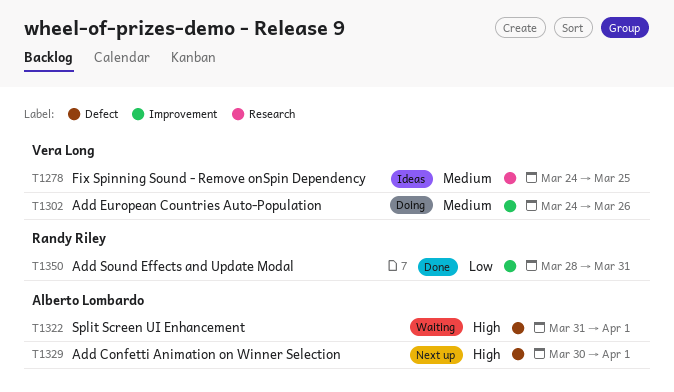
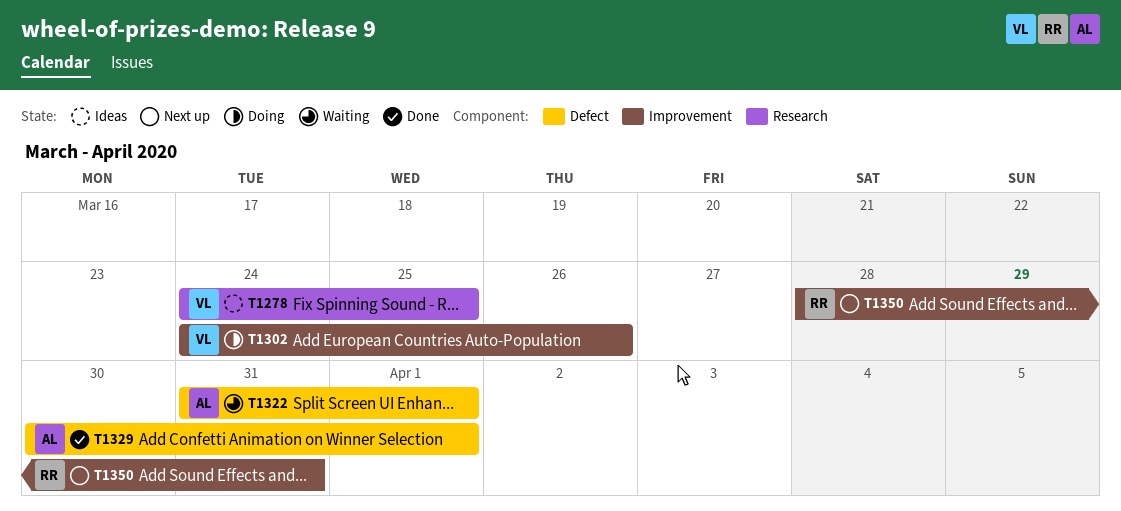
T1329, status: Next up -> Done
T1350, status: Done -> Next up

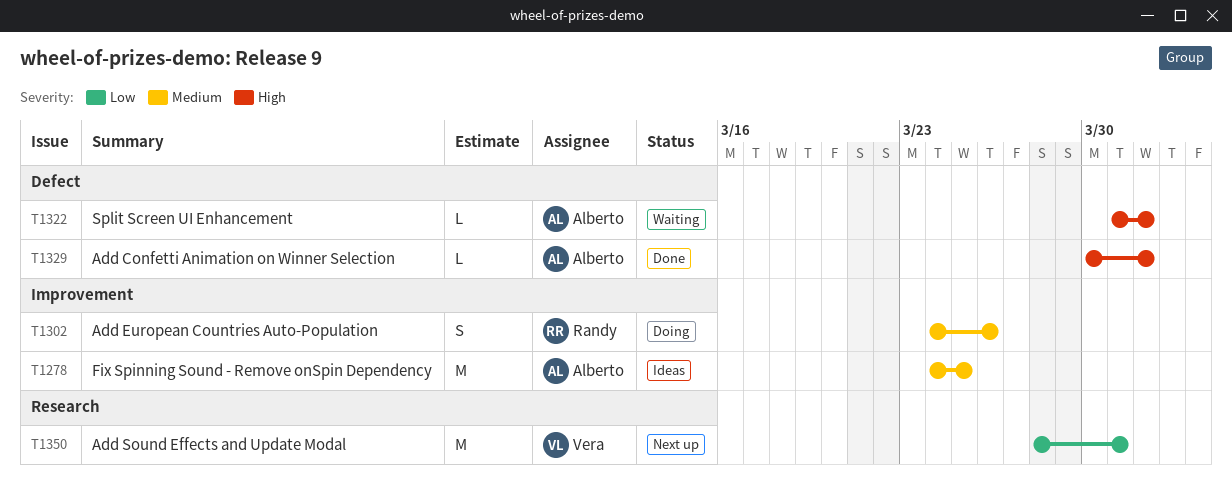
T1278, owner: Vera -> Alberto
T1278, label: Research -> Improvement
T1302, owner: Vera -> Randy
T1350, owner: Randy -> Vera
T1350, label: Improvement -> Research

